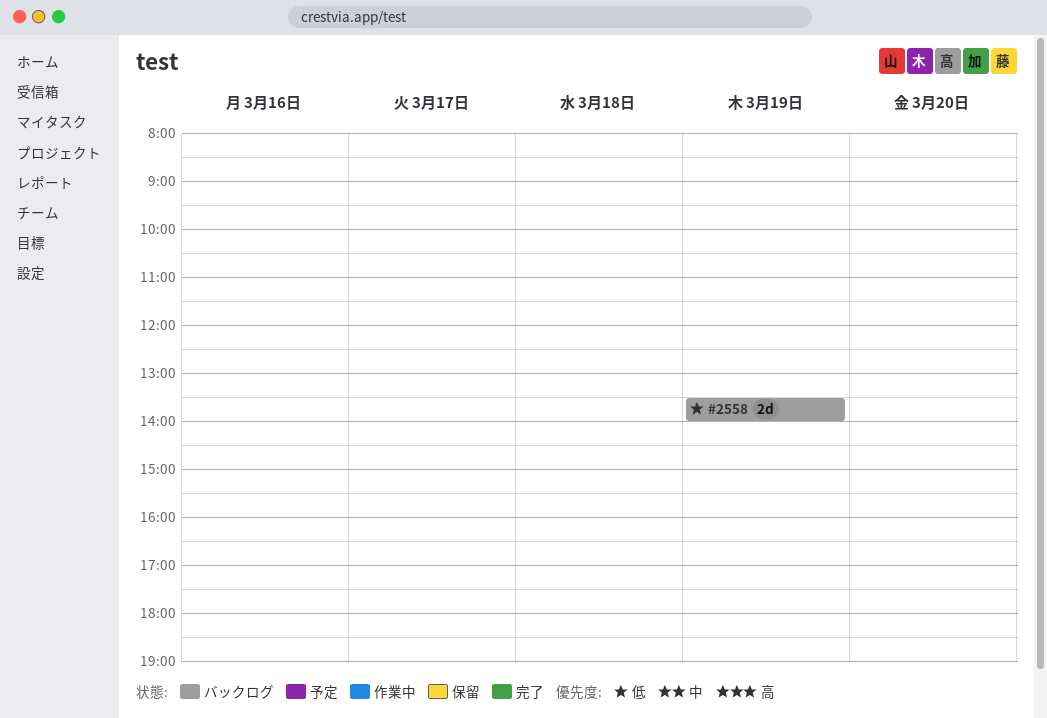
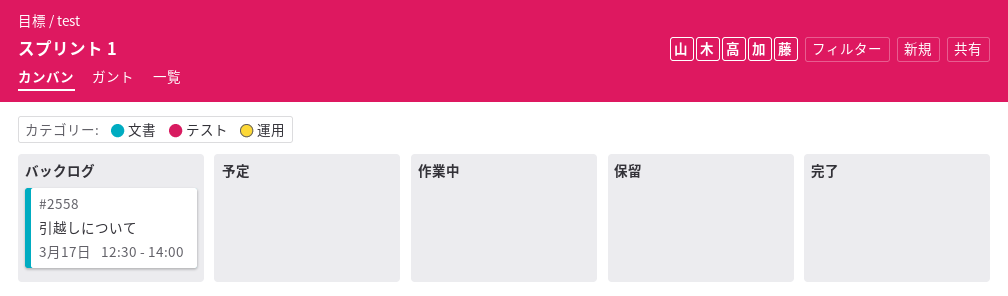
#2558, day: Mar 19 -> Mar 17
#2558, begins: 13:30 -> 12:30

